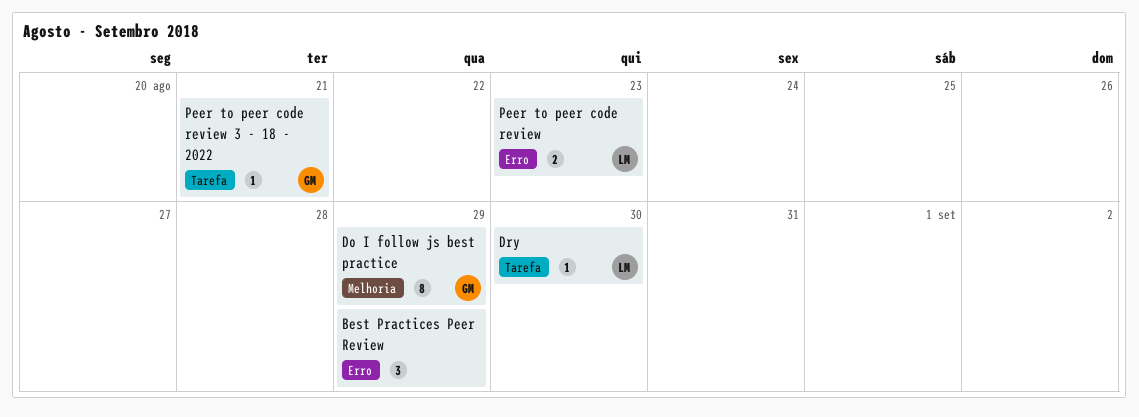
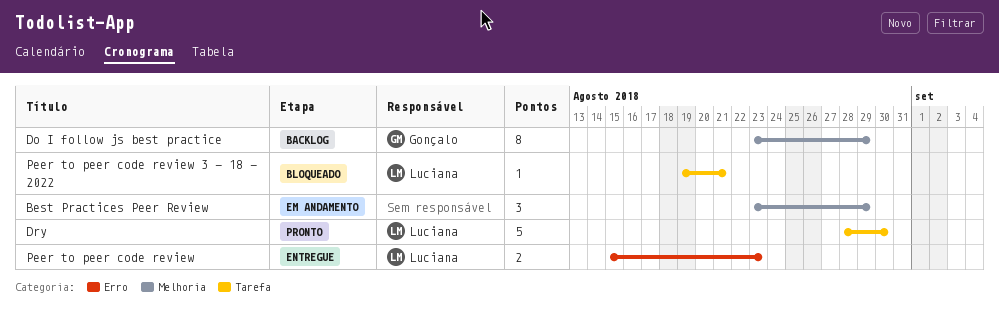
Best Practices Peer Review, label: Erro -> Melhoria
Dry, estimate: 1 -> 5
Peer to peer code review 3 - 18 - 2022, owner: Gonçalo -> Luciana

